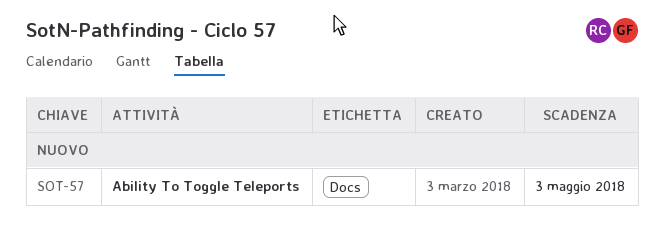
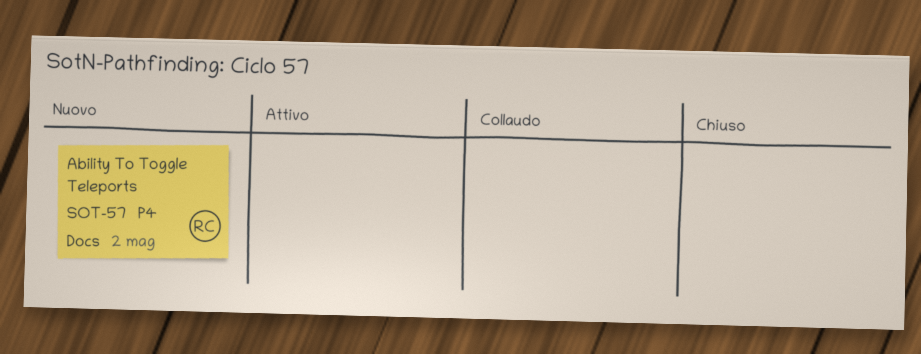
SOT-57, due: May 3 -> May 2

